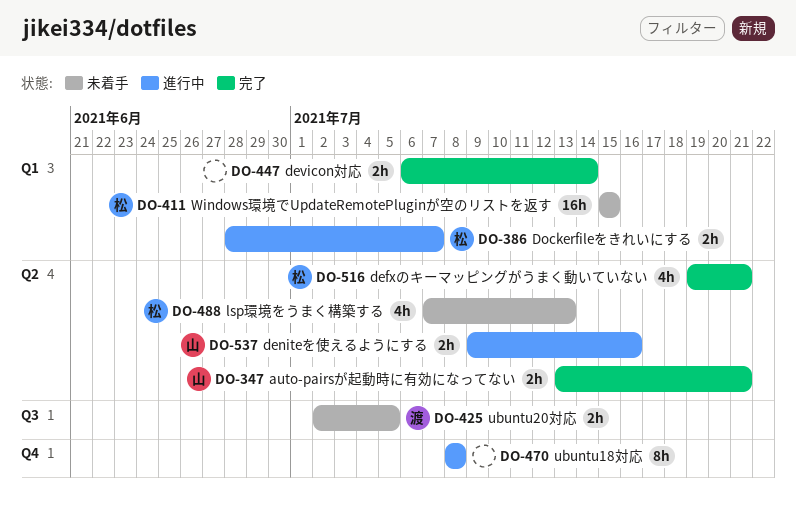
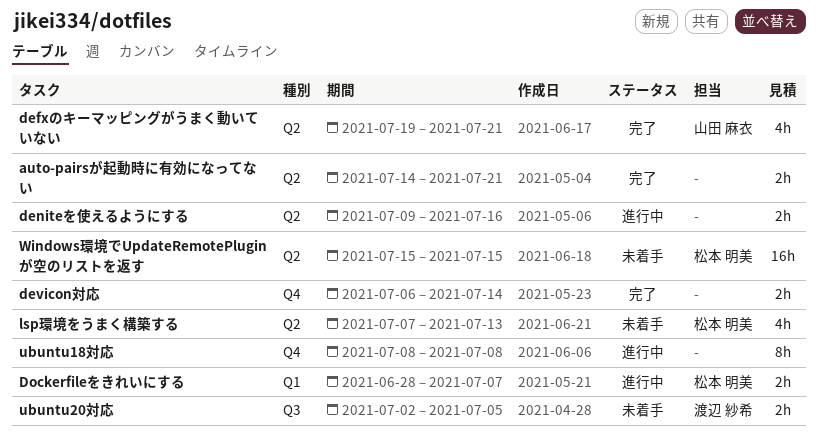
auto-pairsが起動時に有効になってない, owner: 山田 麻衣 -> none
auto-pairsが起動時に有効になってない, start: Jul 13 -> Jul 14
defxのキーマッピングがうまく動いていない, owner: 松本 明美 -> 山田 麻衣
deniteを使えるようにする, owner: 山田 麻衣 -> none
devicon対応, label: Q1 -> Q4
Windows環境でUpdateRemotePluginが空のリストを返す, label: Q1 -> Q2

